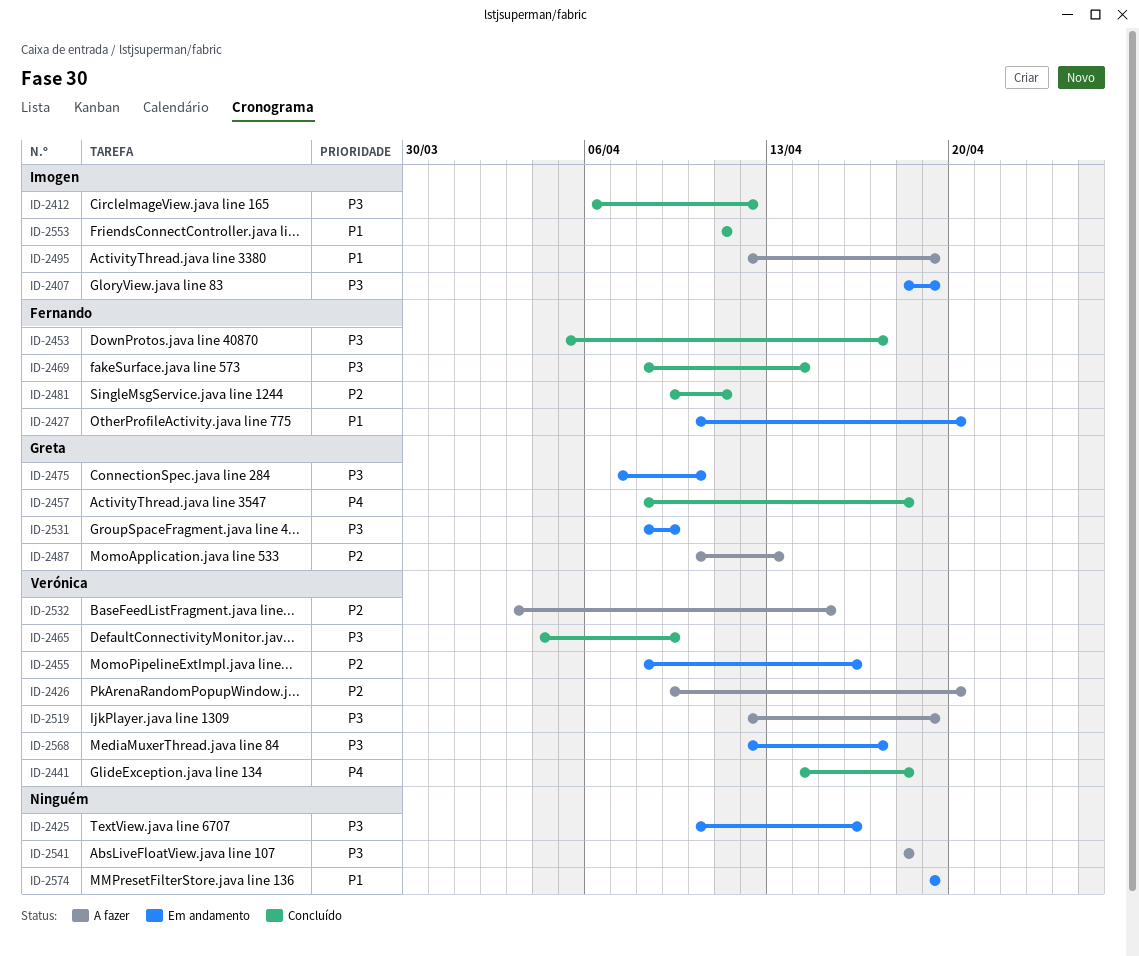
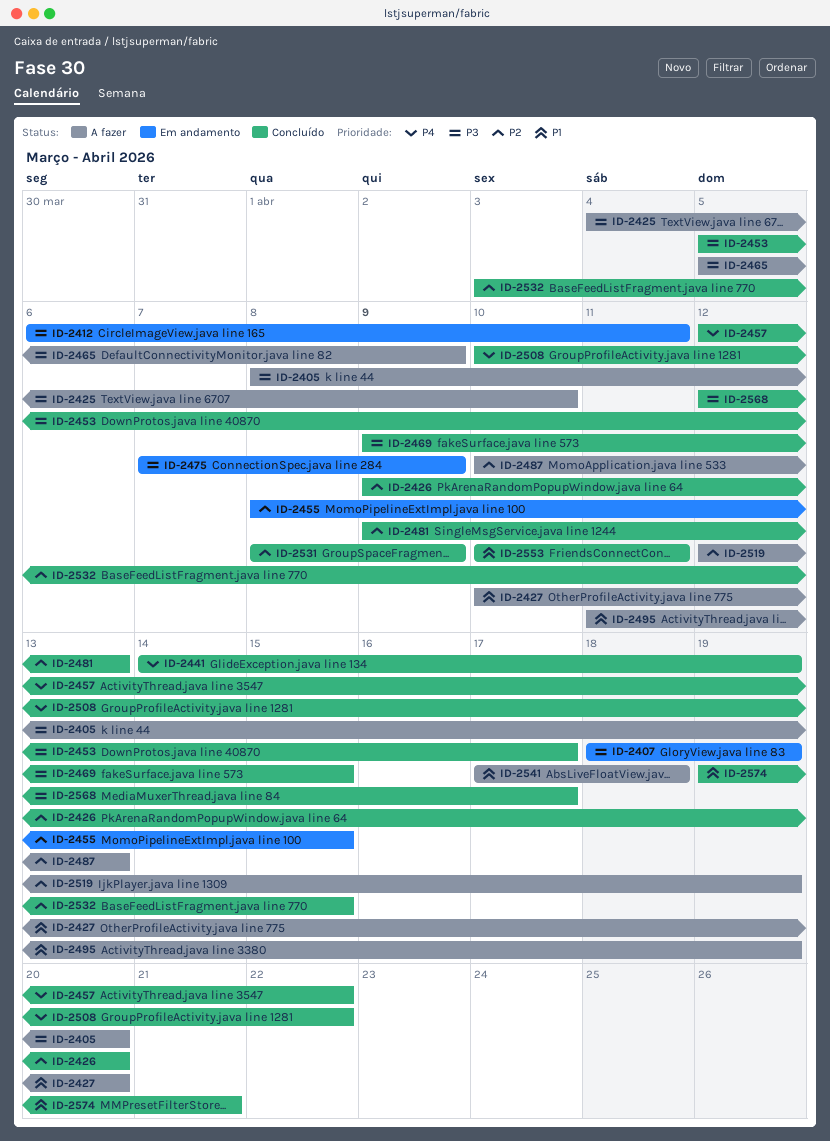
ID-2405: none -> present
ID-2412, status: Concluído -> Em andamento
ID-2412, due: Apr 12 -> Apr 11
ID-2425, status: Em andamento -> A fazer
ID-2425, start: Apr 10 -> Apr 4
ID-2425, due: Apr 16 -> Apr 10
ID-2426, status: A fazer -> Concluído
ID-2427, status: Em andamento -> A fazer
ID-2441, due: Apr 18 -> Apr 19
ID-2455, due: Apr 16 -> Apr 15
ID-2457, start: Apr 8 -> Apr 12
ID-2457, due: Apr 18 -> Apr 22
ID-2465, status: Concluído -> A fazer
ID-2465, start: Apr 4 -> Apr 5
ID-2469, start: Apr 8 -> Apr 9
ID-2469, due: Apr 14 -> Apr 15
ID-2475, due: Apr 10 -> Apr 9
ID-2481, due: Apr 11 -> Apr 13
ID-2495, start: Apr 12 -> Apr 11
ID-2508: none -> present
ID-2519, priority: P3 -> P2
ID-2531, status: Em andamento -> Concluído
ID-2531, priority: P3 -> P2
ID-2532, status: A fazer -> Concluído
ID-2541, priority: P3 -> P1
ID-2541, start: Apr 18 -> Apr 17
ID-2553, start: Apr 11 -> Apr 10
ID-2568, status: Em andamento -> Concluído
ID-2574, status: Em andamento -> Concluído
ID-2574, due: Apr 19 -> Apr 21

